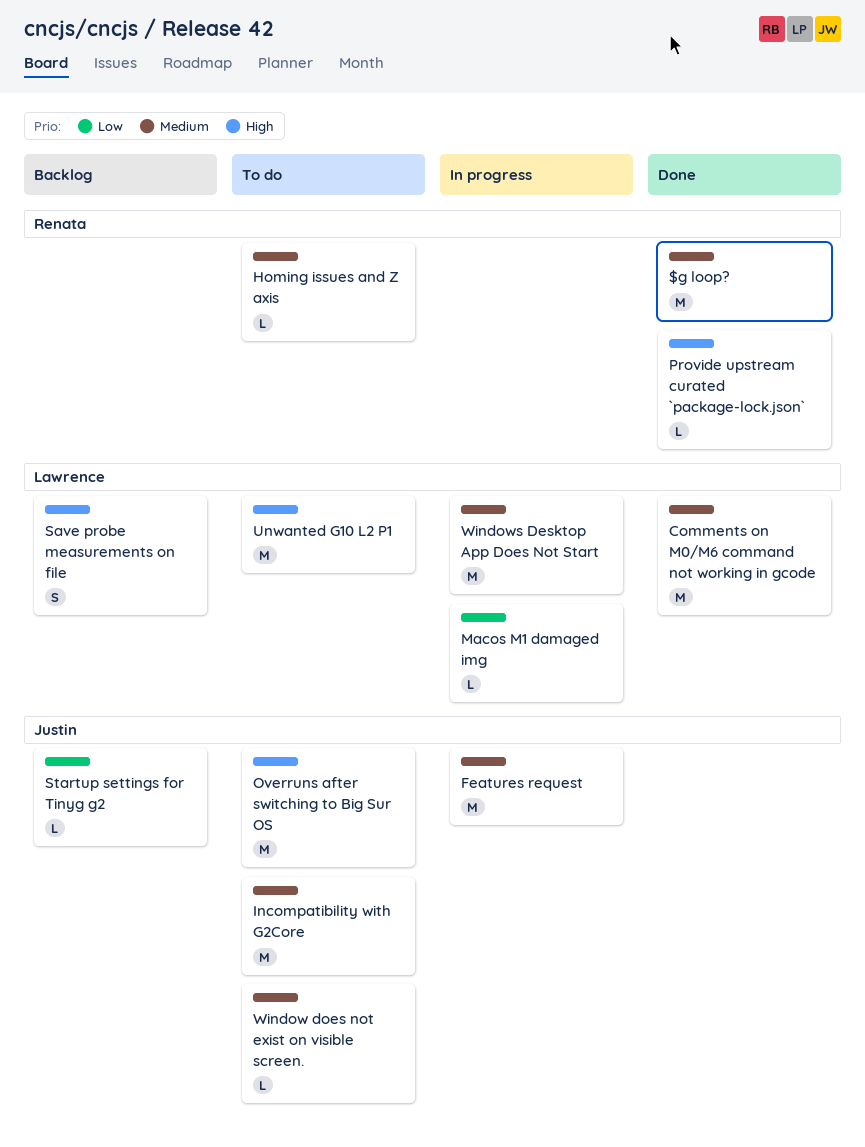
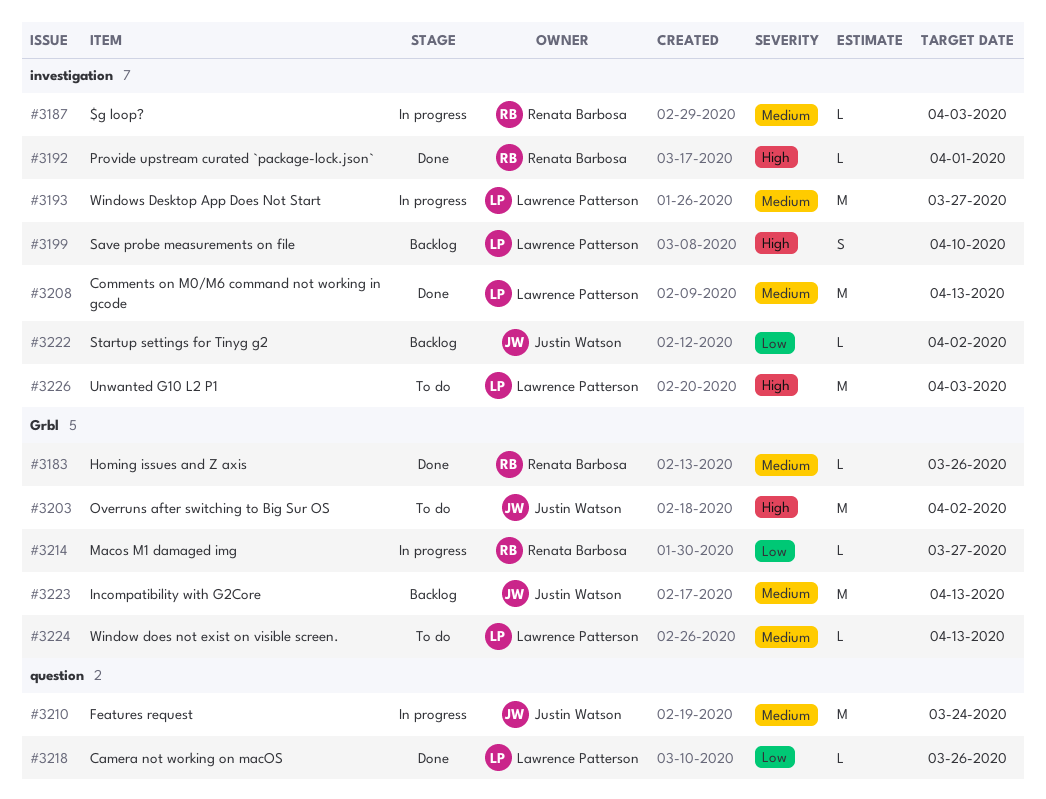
$g loop?, status: Done -> In progress
$g loop?, estimate: M -> L
Camera not working on macOS: none -> present
Homing issues and Z axis, status: To do -> Done
Incompatibility with G2Core, status: To do -> Backlog
Macos M1 damaged img, owner: Lawrence Patterson -> Renata Barbosa
Window does not exist on visible screen., owner: Justin Watson -> Lawrence Patterson

